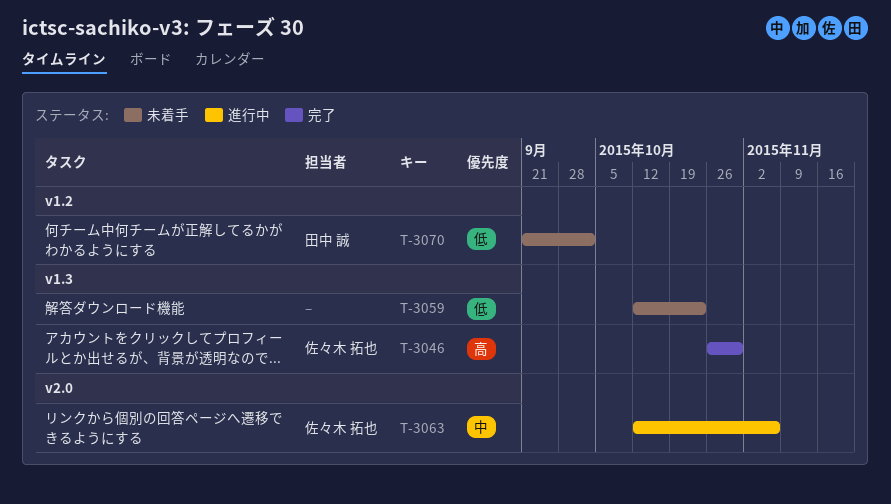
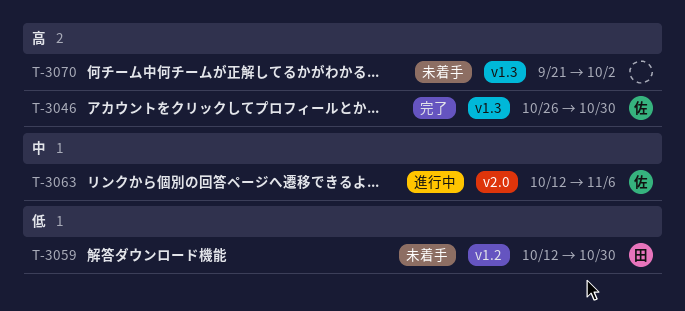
T-3059, owner: none -> 田中 誠
T-3059, label: v1.3 -> v1.2
T-3059, due: Oct 23 -> Oct 30
T-3070, owner: 田中 誠 -> none
T-3070, priority: 低 -> 高
T-3070, label: v1.2 -> v1.3

